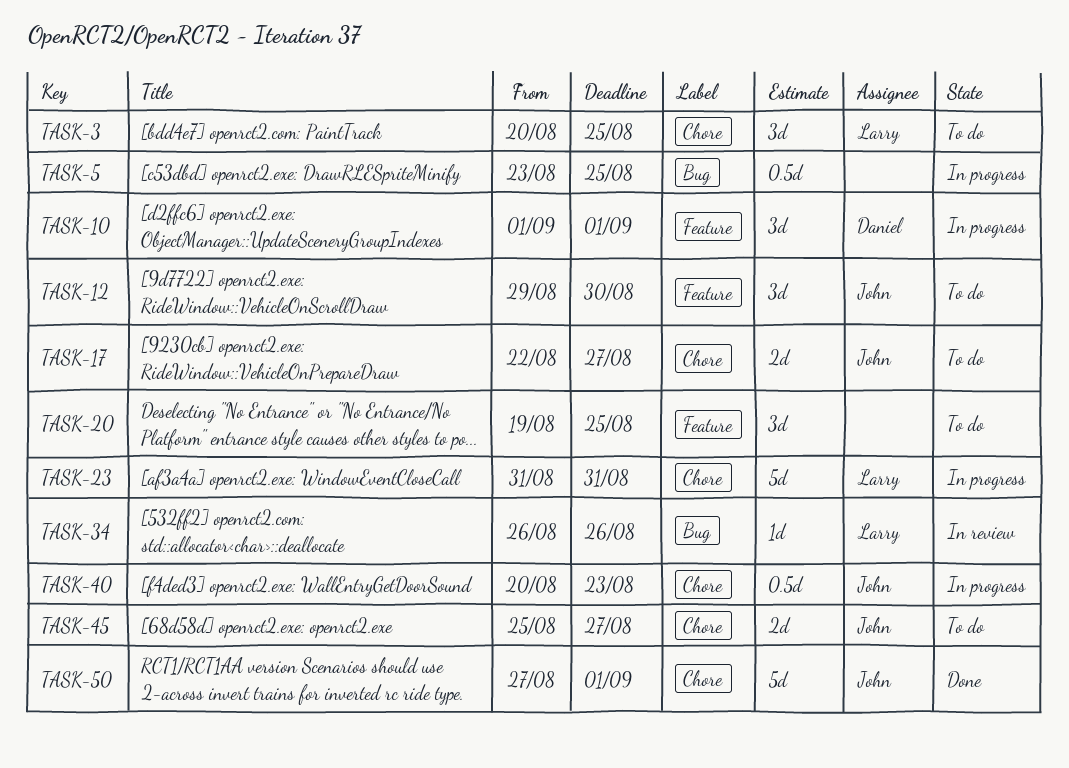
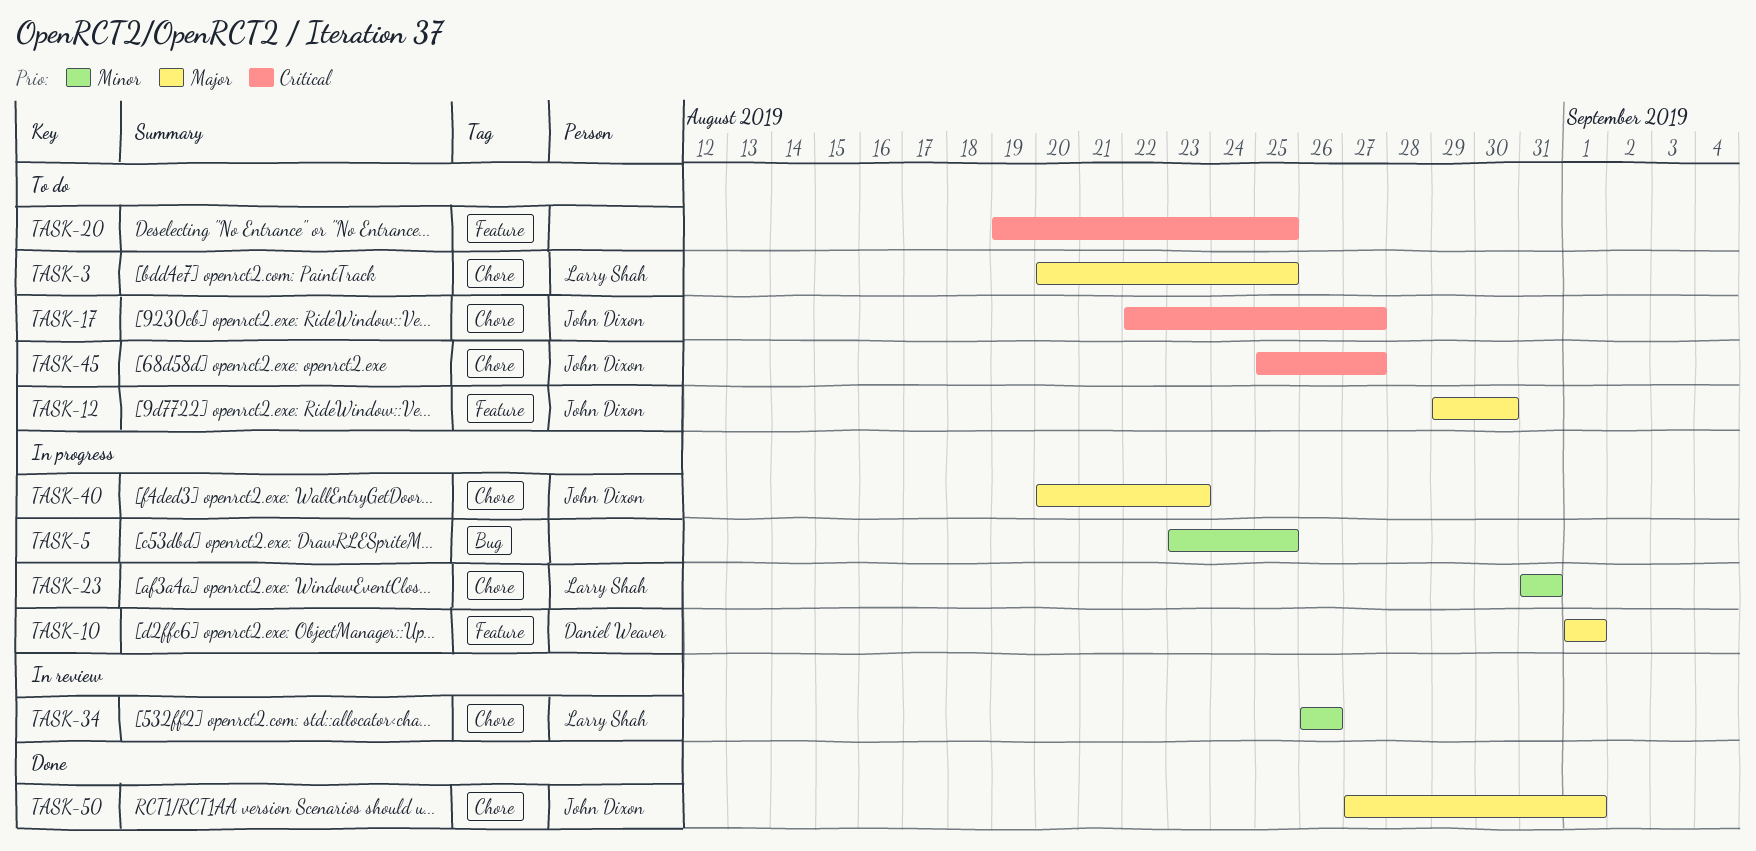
TASK-34, label: Bug -> Chore

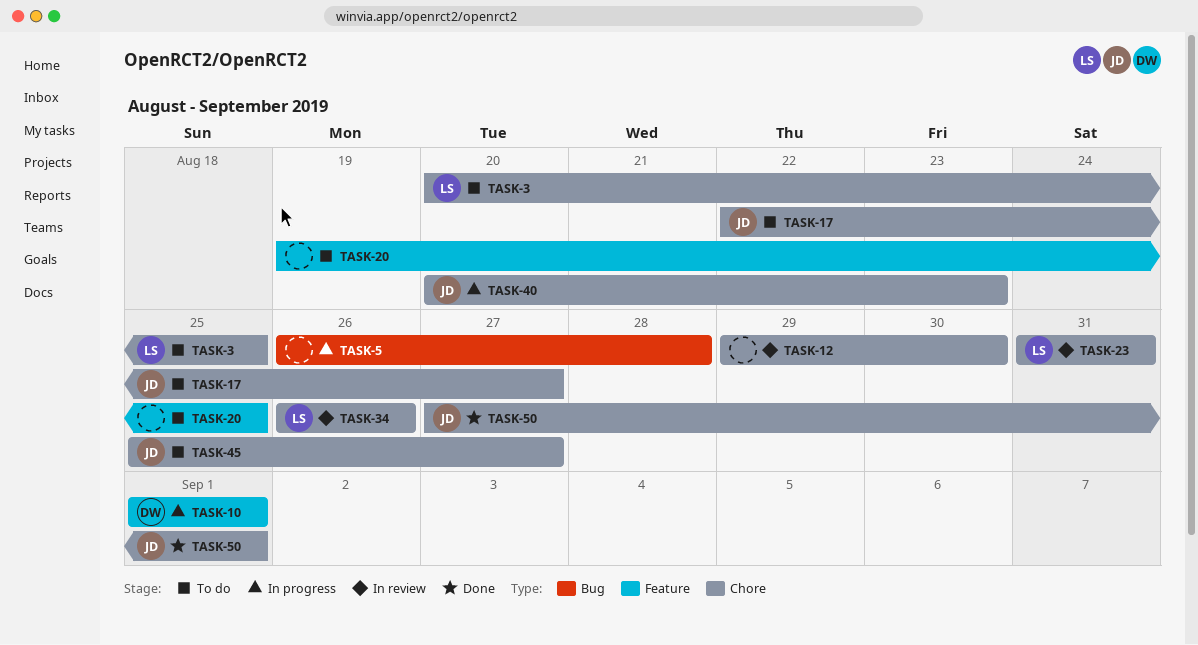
TASK-5, start: Aug 23 -> Aug 26
TASK-5, due: Aug 25 -> Aug 28
TASK-12, status: To do -> In review
TASK-12, owner: John Dixon -> none
TASK-12, label: Feature -> Chore
TASK-23, status: In progress -> In review

